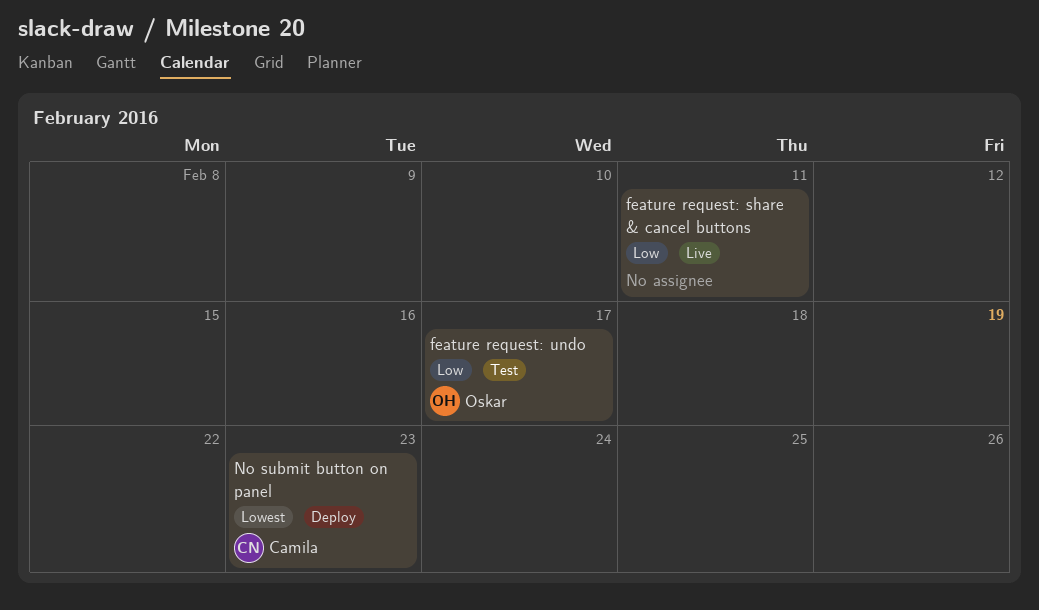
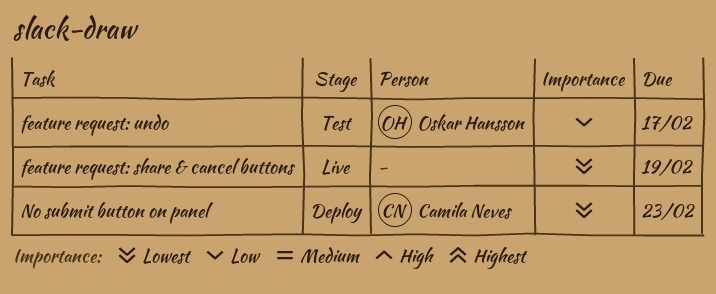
feature request: share & cancel buttons, priority: Low -> Lowest
feature request: share & cancel buttons, due: Feb 11 -> Feb 19

